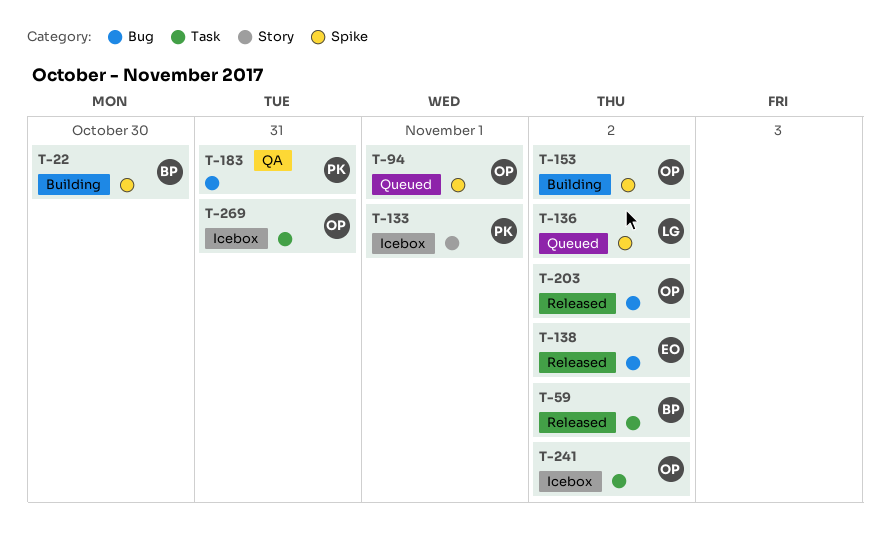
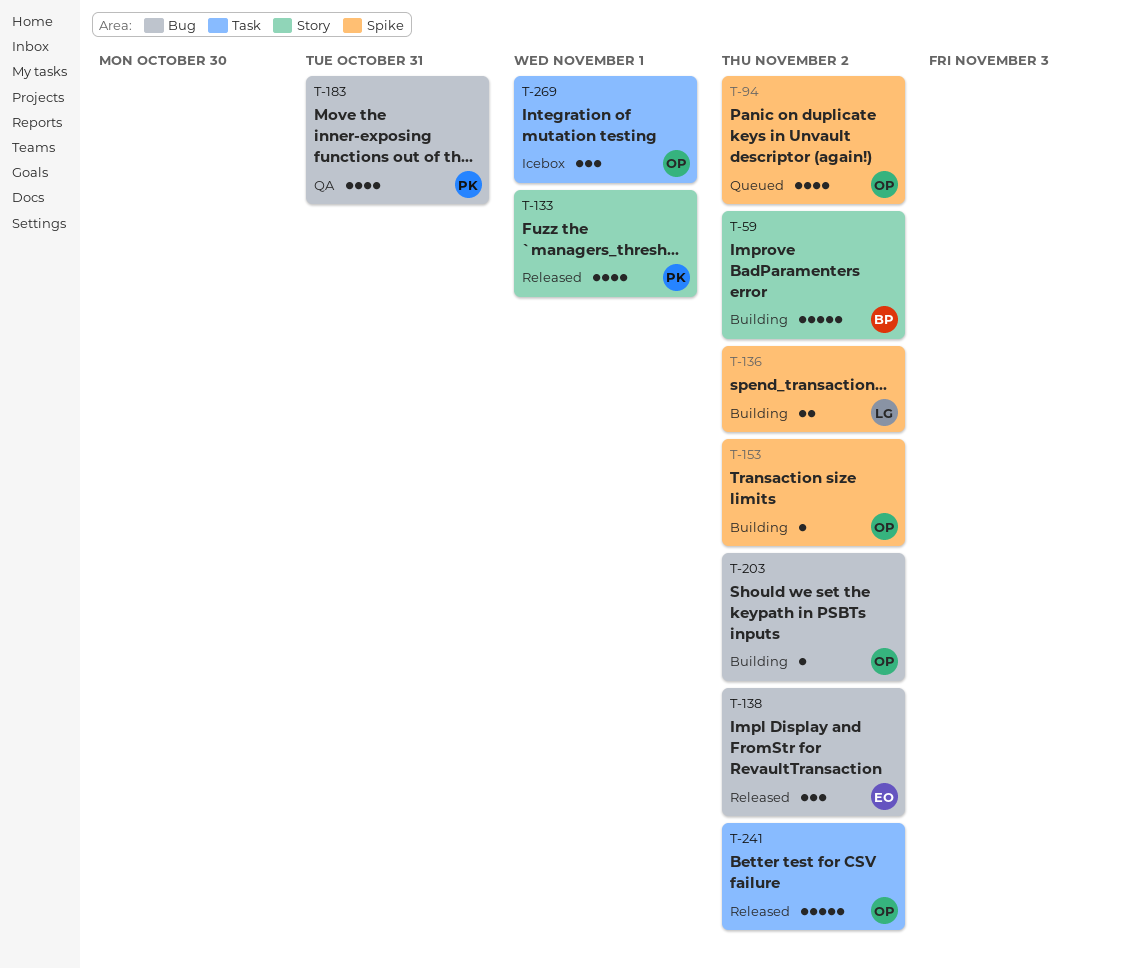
T-22: present -> none
T-59, status: Released -> Building
T-59, label: Task -> Story
T-94, due: Nov 1 -> Nov 2
T-133, status: Icebox -> Released
T-136, status: Queued -> Building
T-203, status: Released -> Building
T-241, status: Icebox -> Released
T-269, due: Oct 31 -> Nov 1

